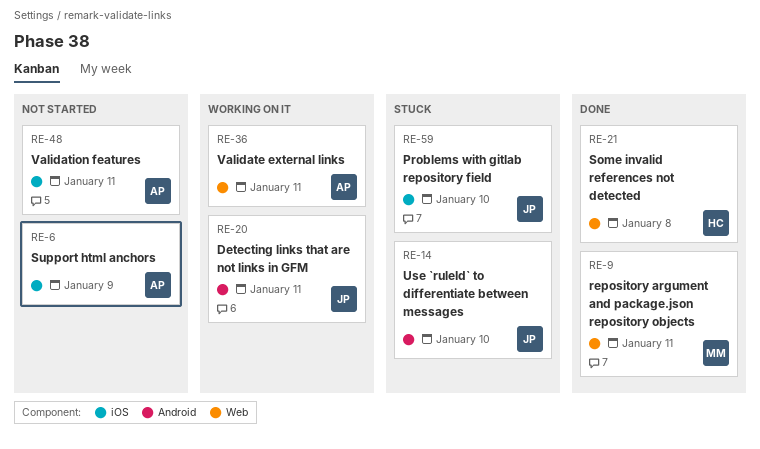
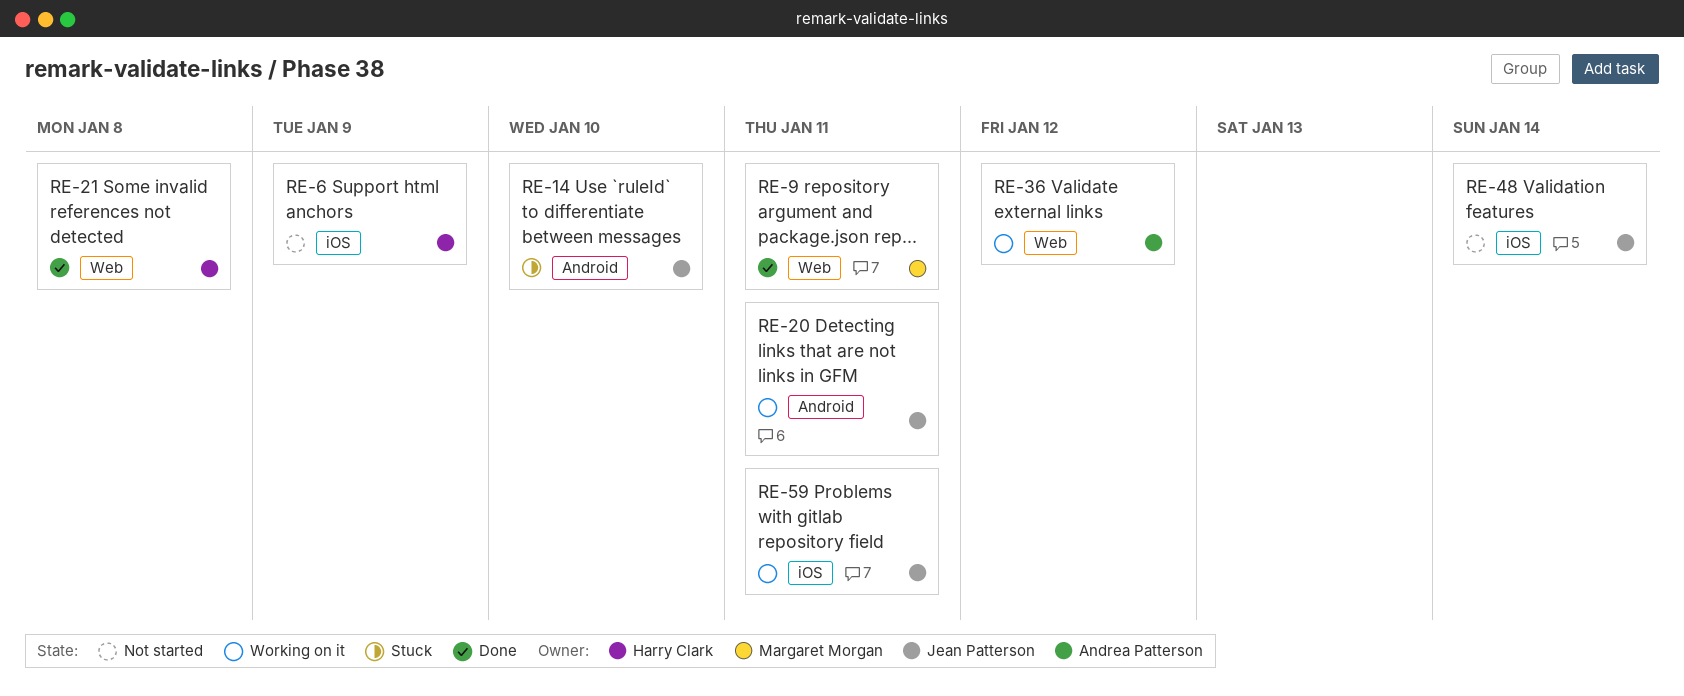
RE-6, owner: Andrea Patterson -> Harry Clark
RE-36, due: Jan 11 -> Jan 12
RE-48, owner: Andrea Patterson -> Jean Patterson
RE-48, due: Jan 11 -> Jan 14
RE-59, status: Stuck -> Working on it
RE-59, due: Jan 10 -> Jan 11

